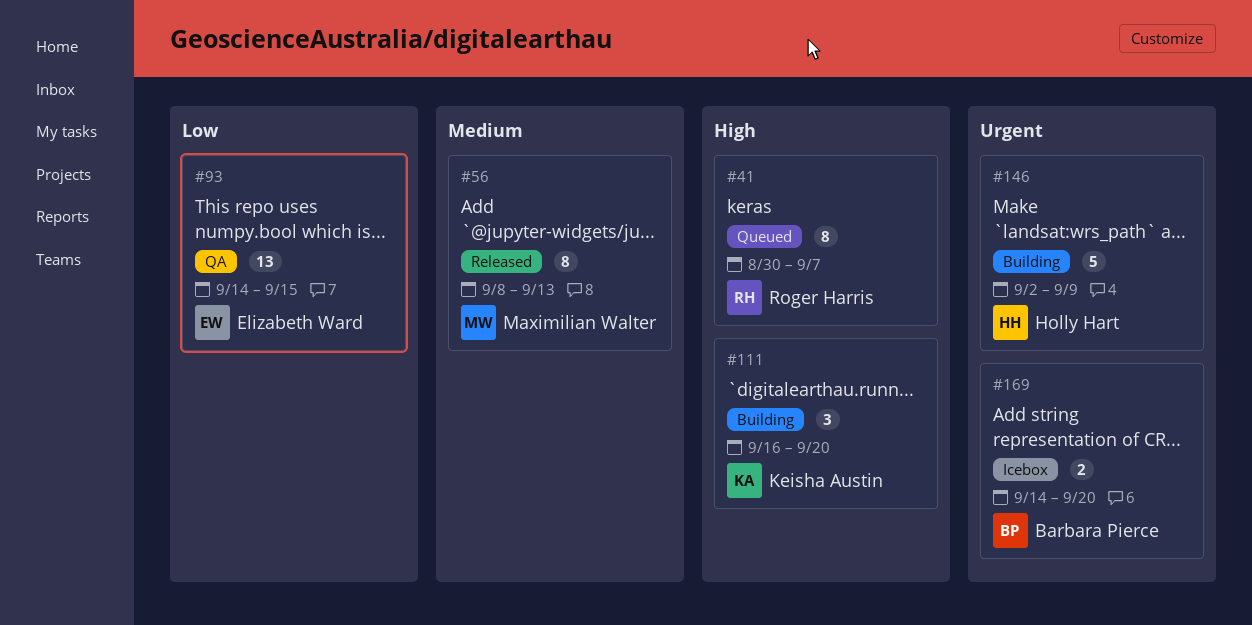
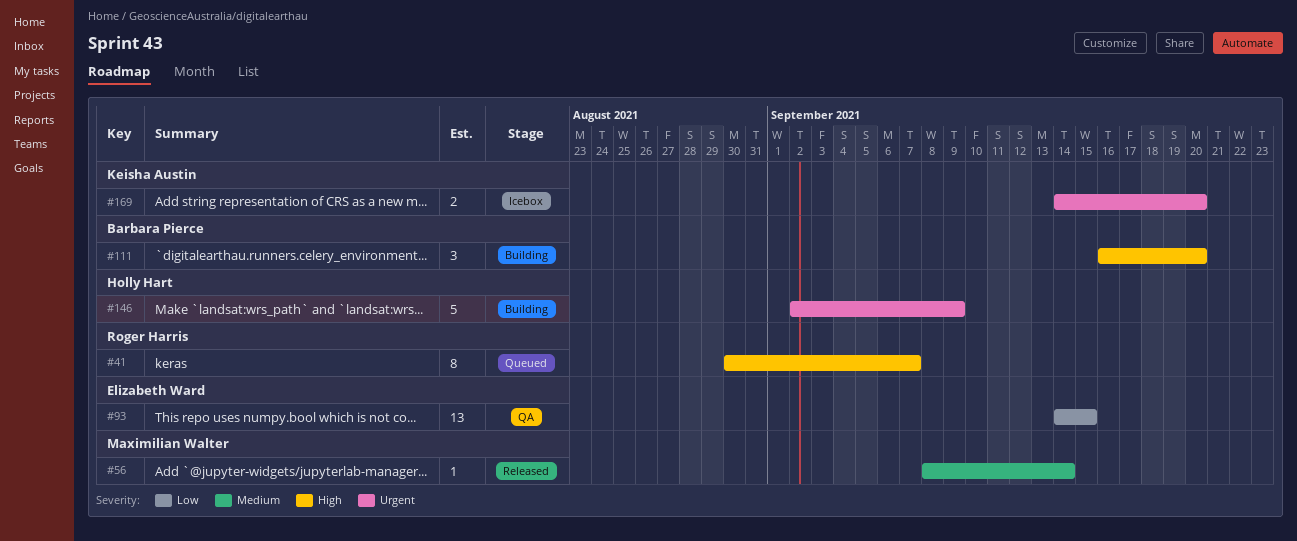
#56, estimate: 8 -> 1
#56, due: Sep 13 -> Sep 14
#111, owner: Keisha Austin -> Barbara Pierce
#169, owner: Barbara Pierce -> Keisha Austin

